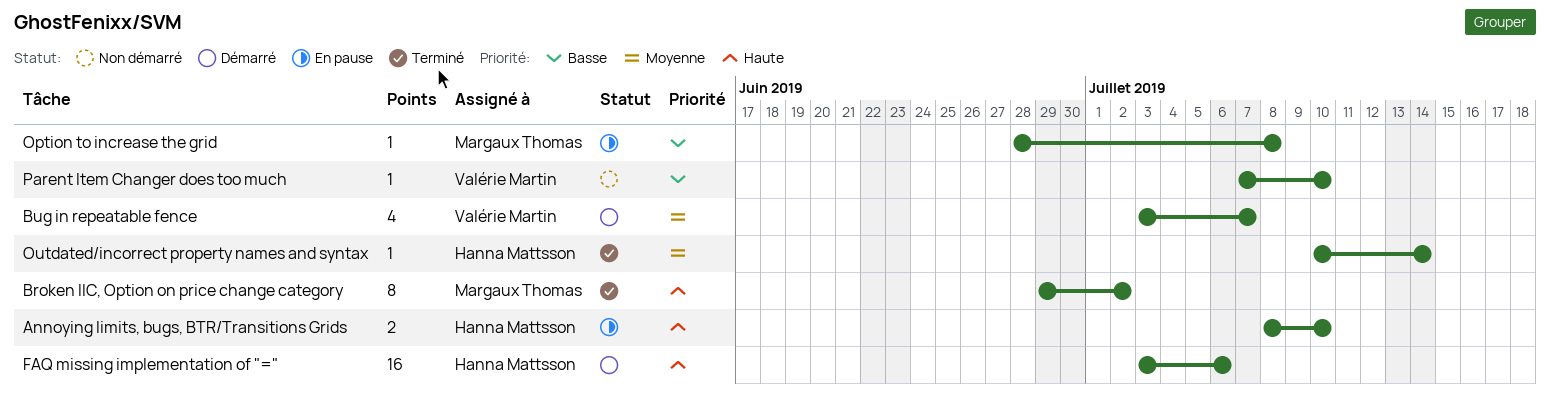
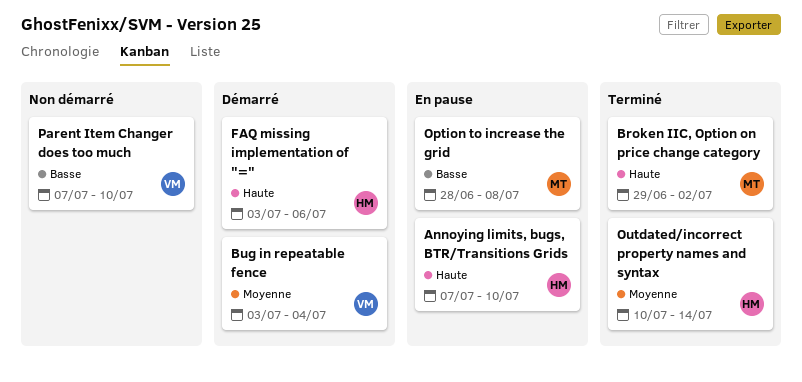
Annoying limits, bugs, BTR/Transitions Grids, start: Jul 8 -> Jul 7
Bug in repeatable fence, due: Jul 7 -> Jul 4

